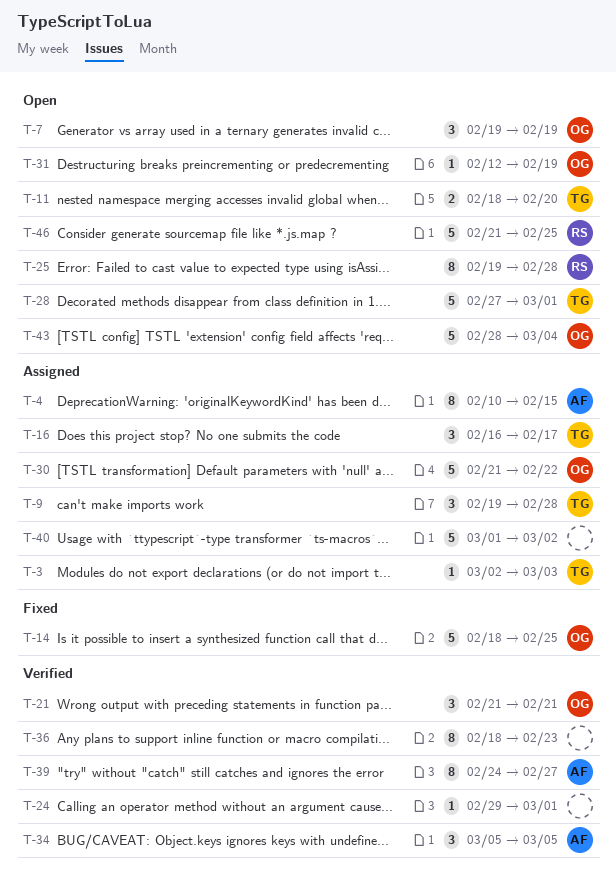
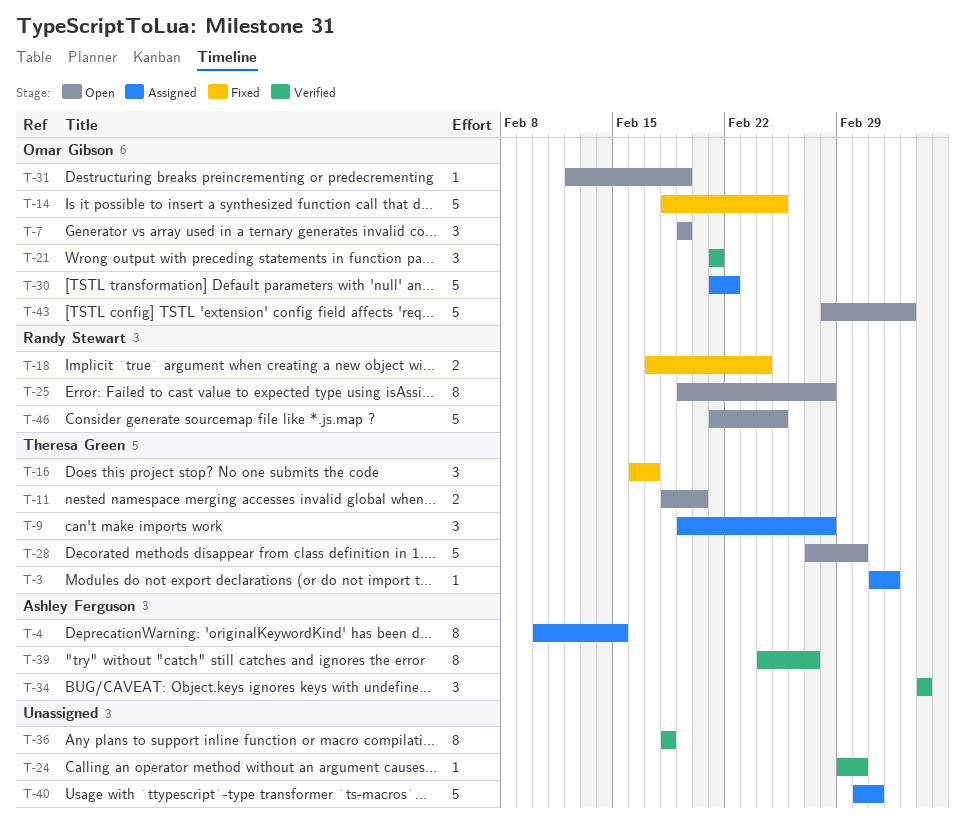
T-16, status: Assigned -> Fixed
T-18: none -> present
T-36, due: Feb 23 -> Feb 18

